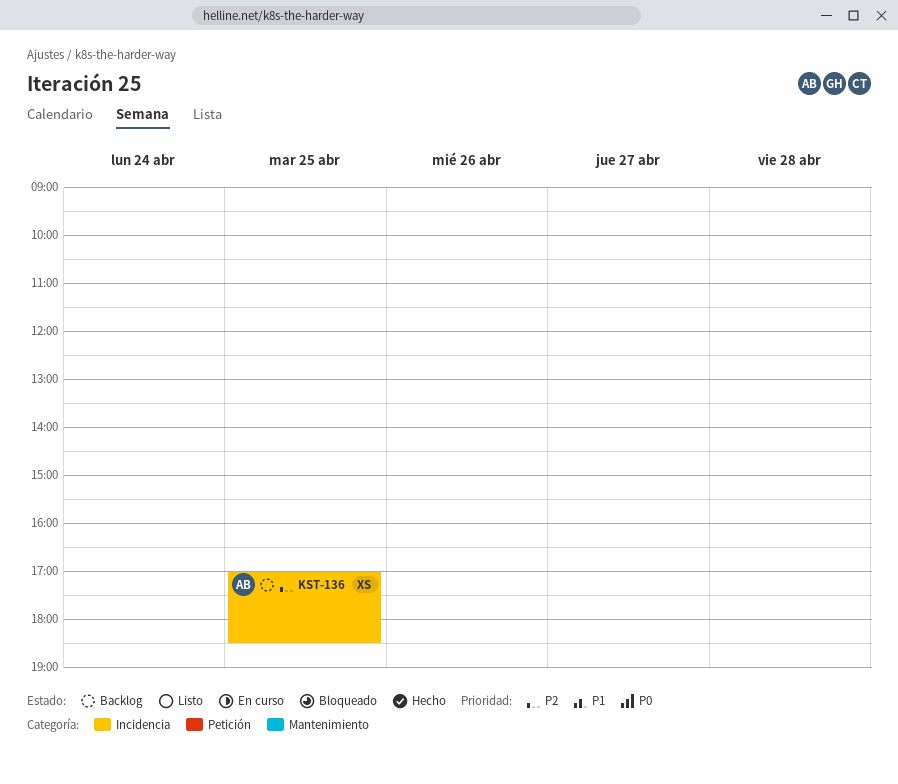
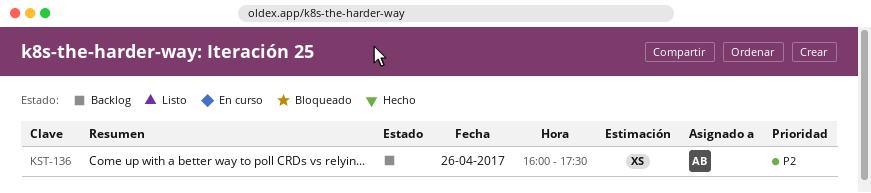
KST-136, day: Apr 25 -> Apr 26
KST-136, begins: 17:00 -> 16:00
KST-136, ends: 18:30 -> 17:30

